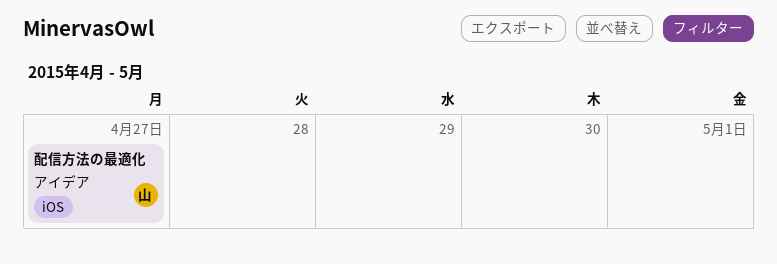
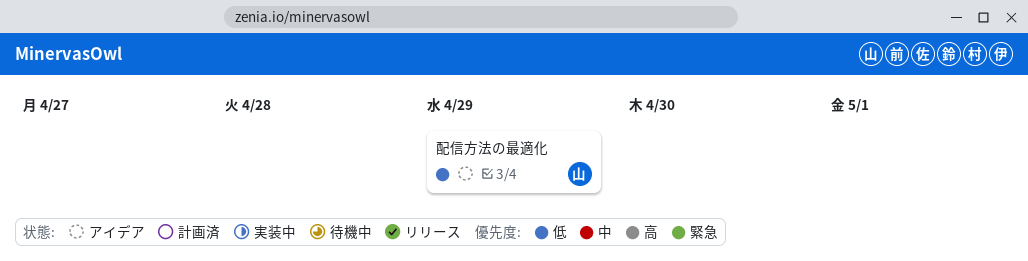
配信方法の最適化, due: Apr 27 -> Apr 29

